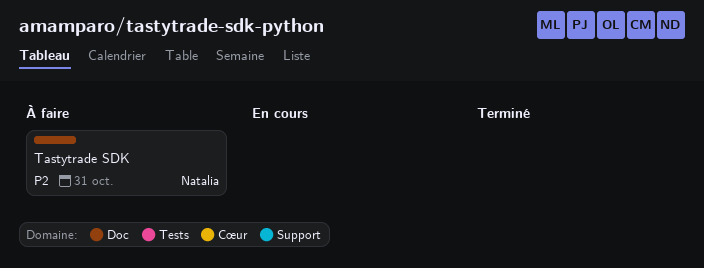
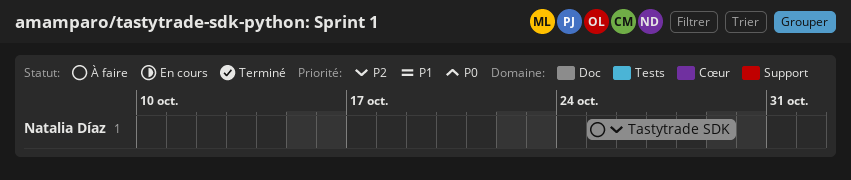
Tastytrade SDK, due: Oct 31 -> Oct 29

